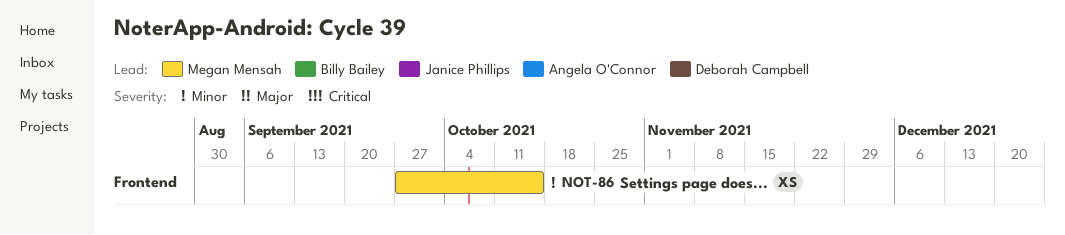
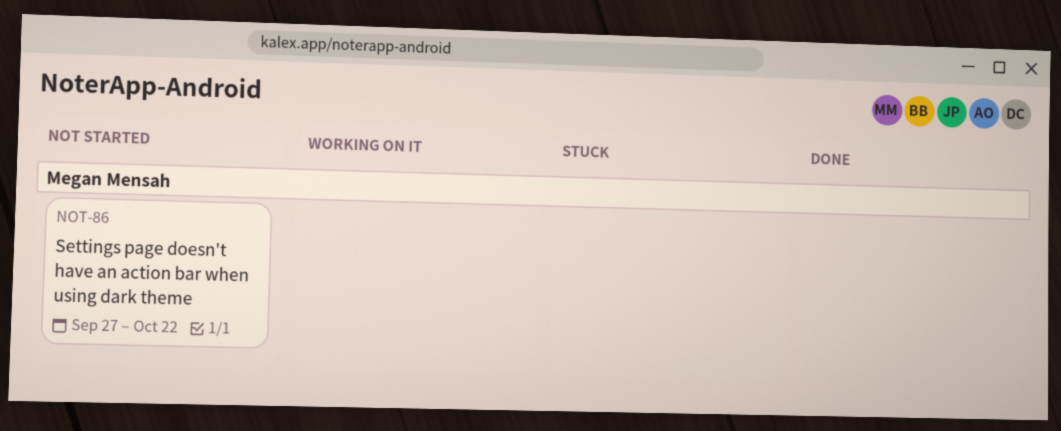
NOT-86, due: Oct 15 -> Oct 22

